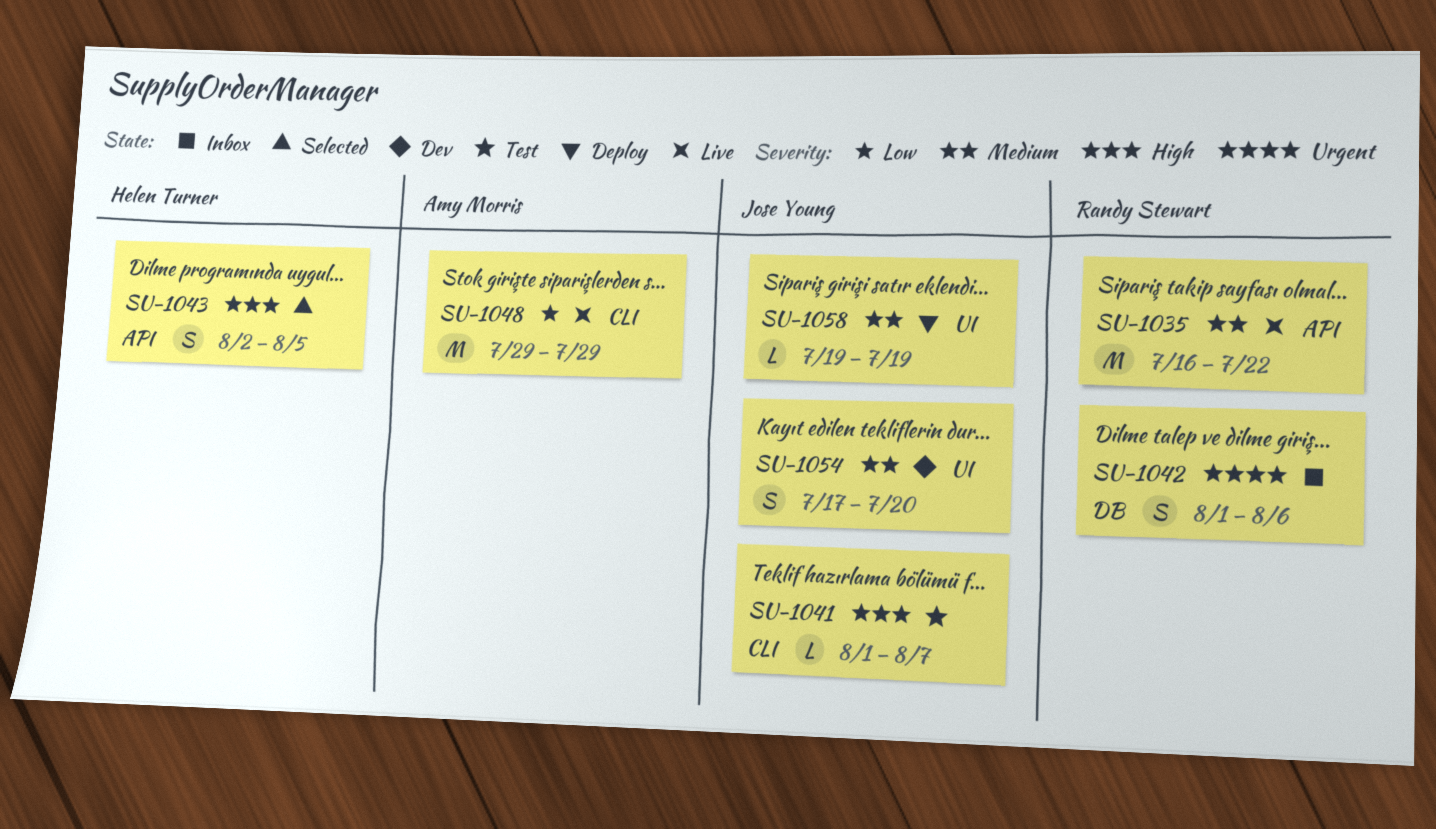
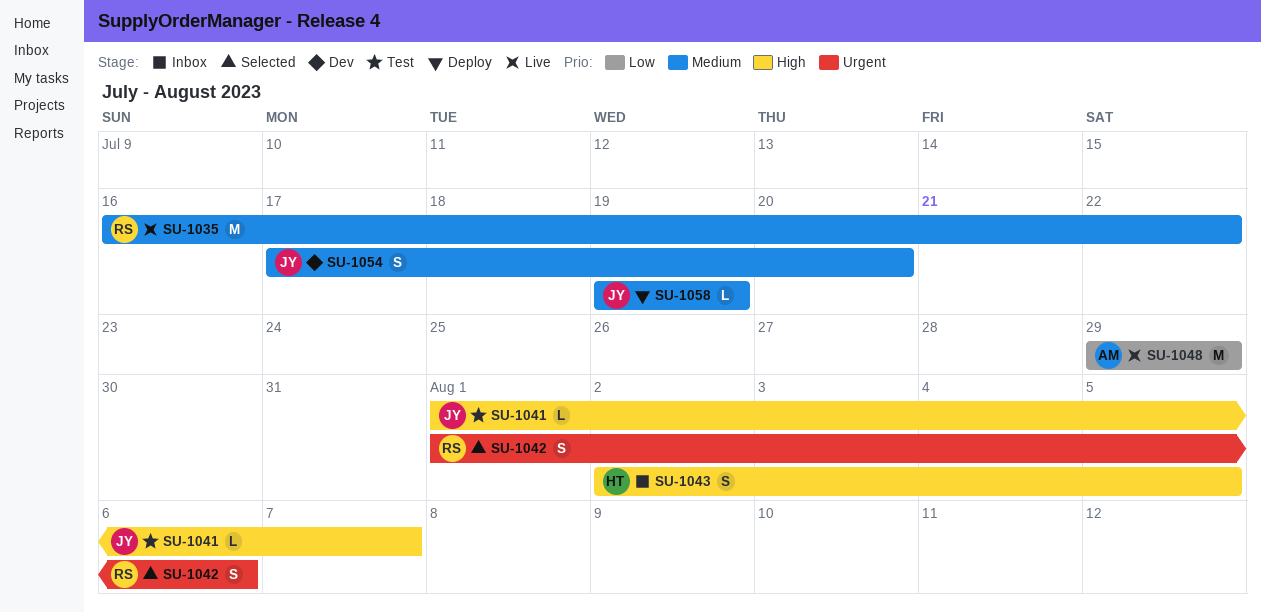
SU-1042, status: Inbox -> Selected
SU-1043, status: Selected -> Inbox

